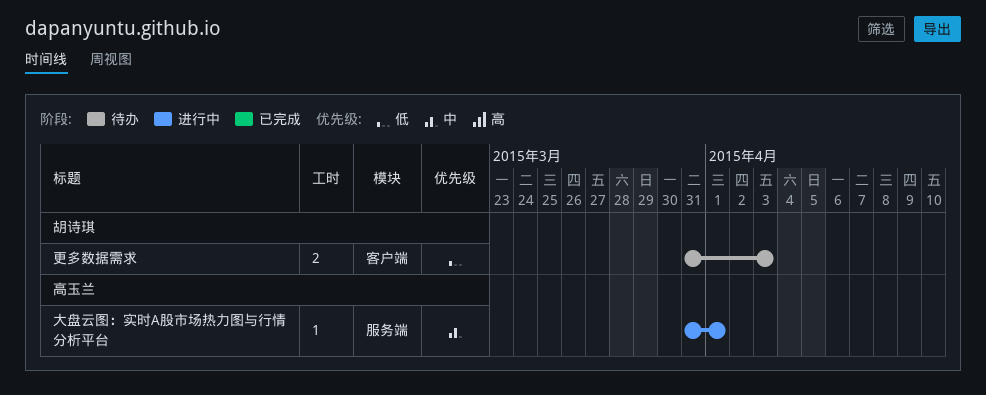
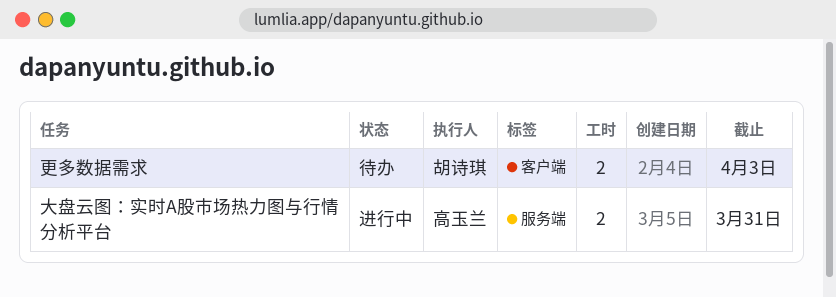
大盘云图：实时A股市场热力图与行情分析平台, estimate: 1 -> 2
大盘云图：实时A股市场热力图与行情分析平台, due: Apr 1 -> Mar 31

